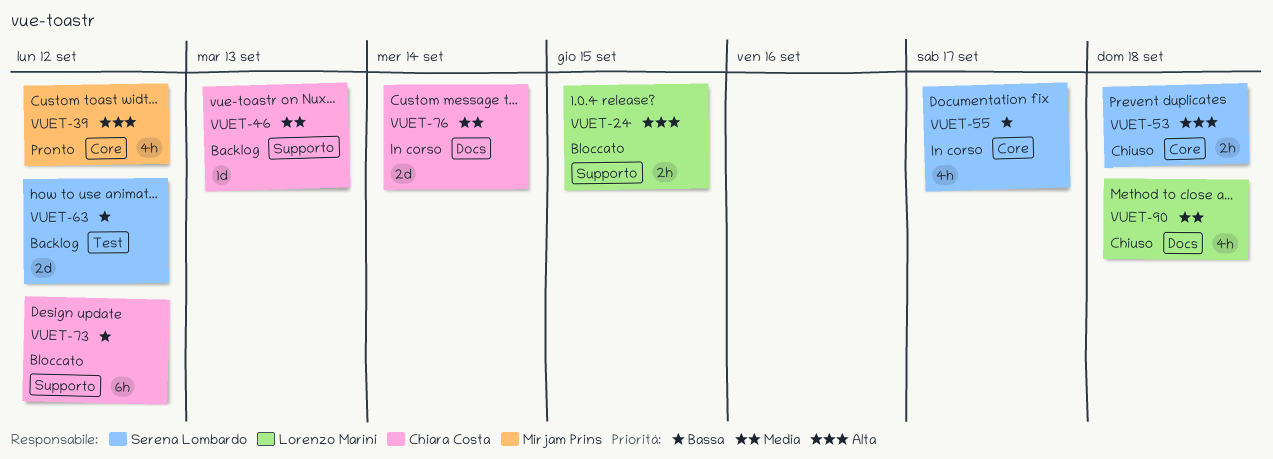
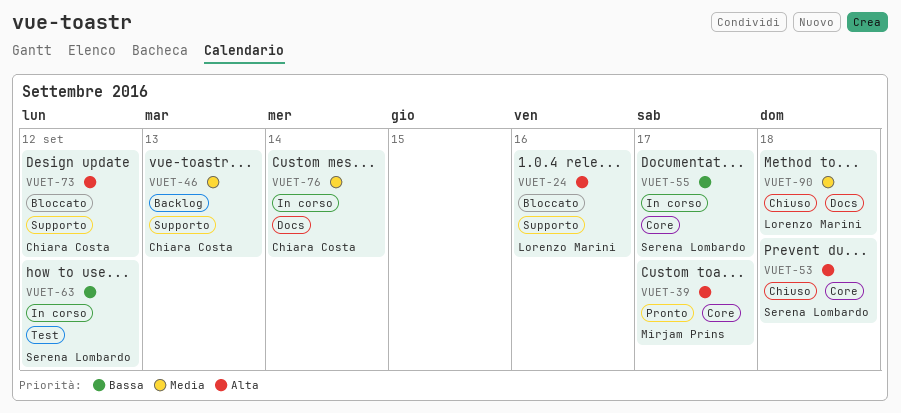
VUET-24, due: Sep 15 -> Sep 16
VUET-39, due: Sep 12 -> Sep 17
VUET-63, status: Backlog -> In corso
VUET-73, priority: Bassa -> Alta

